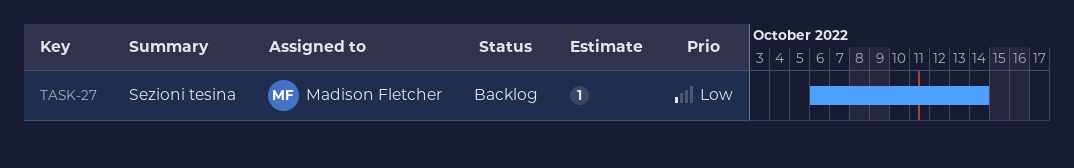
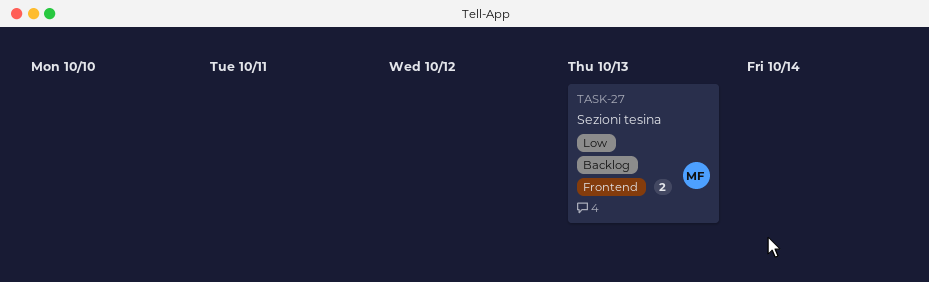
TASK-27, estimate: 1 -> 2
TASK-27, due: Oct 14 -> Oct 13

